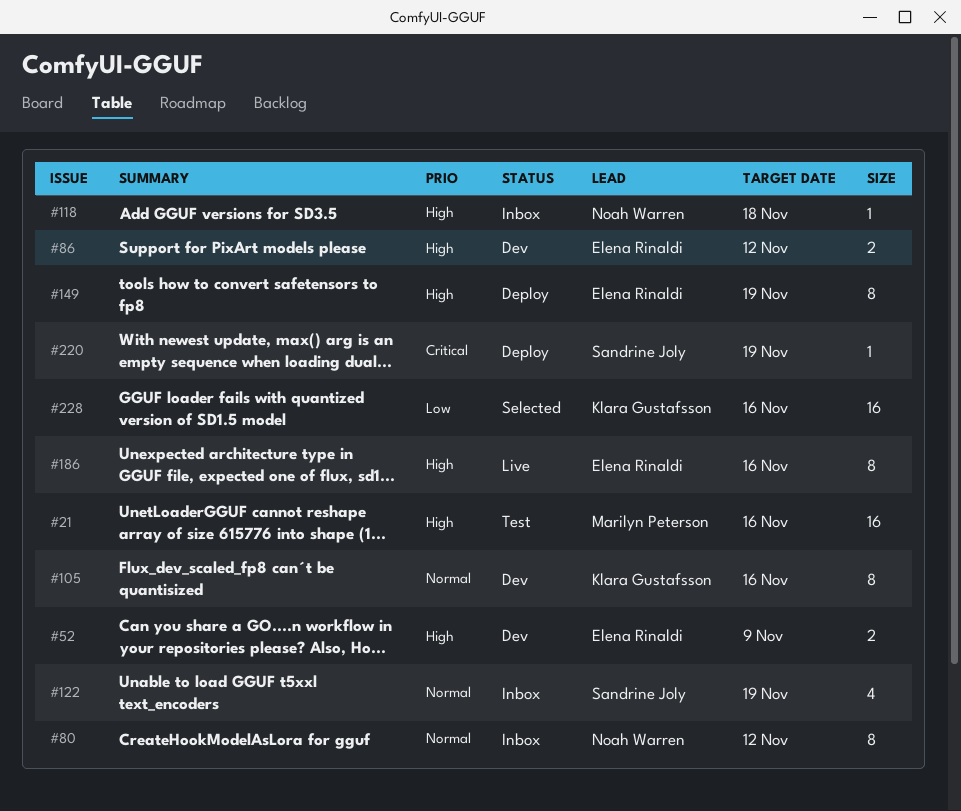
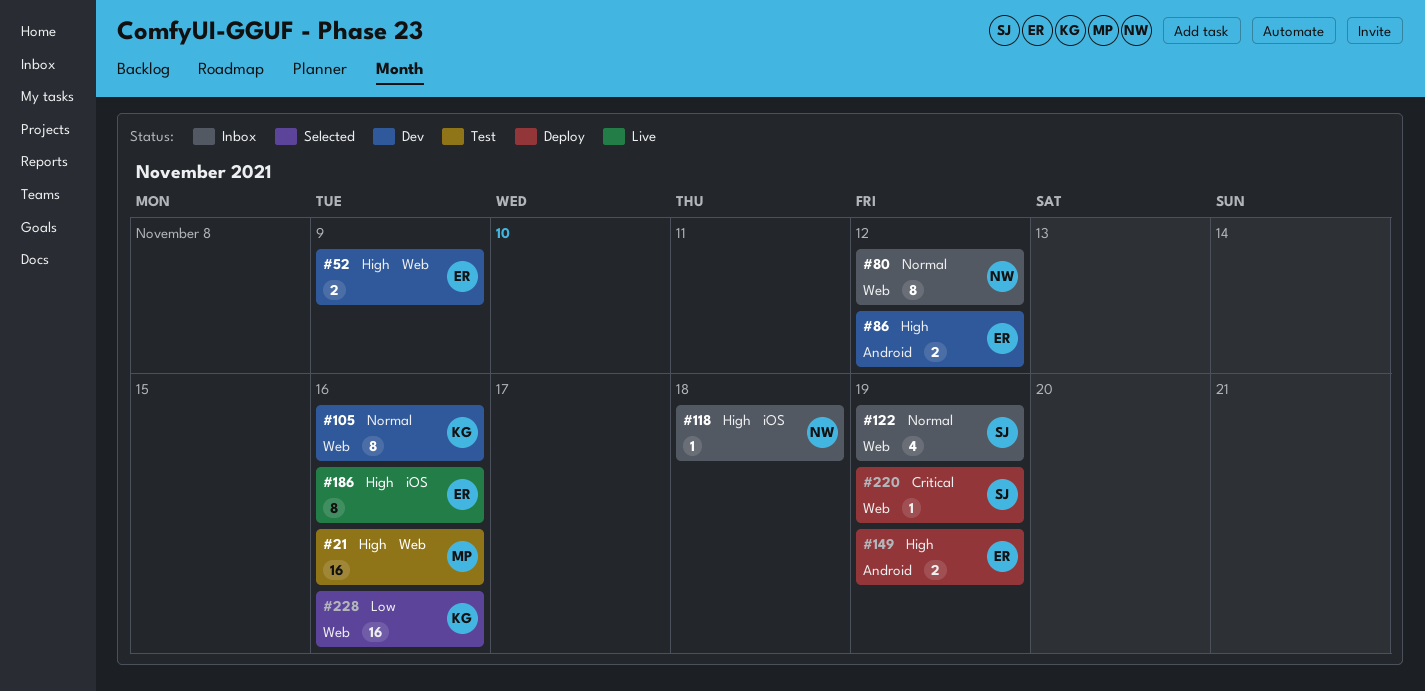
#149, estimate: 8 -> 2

